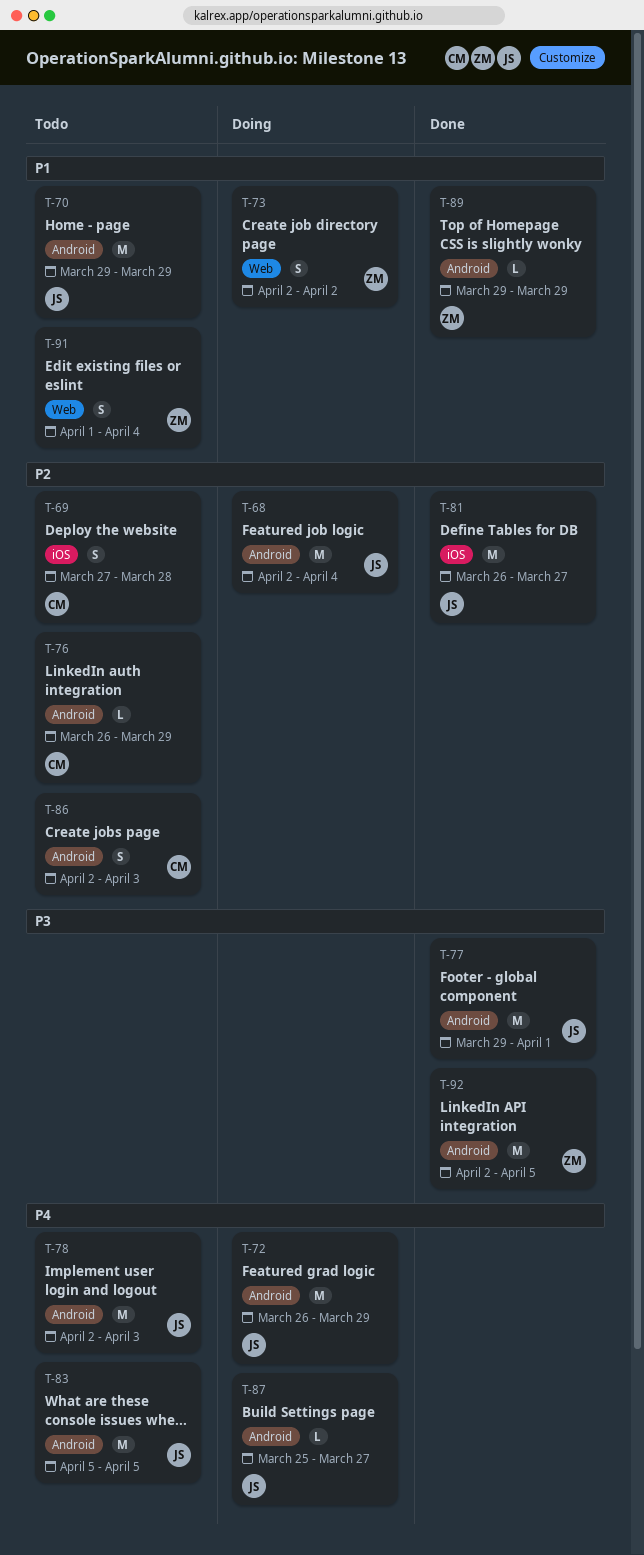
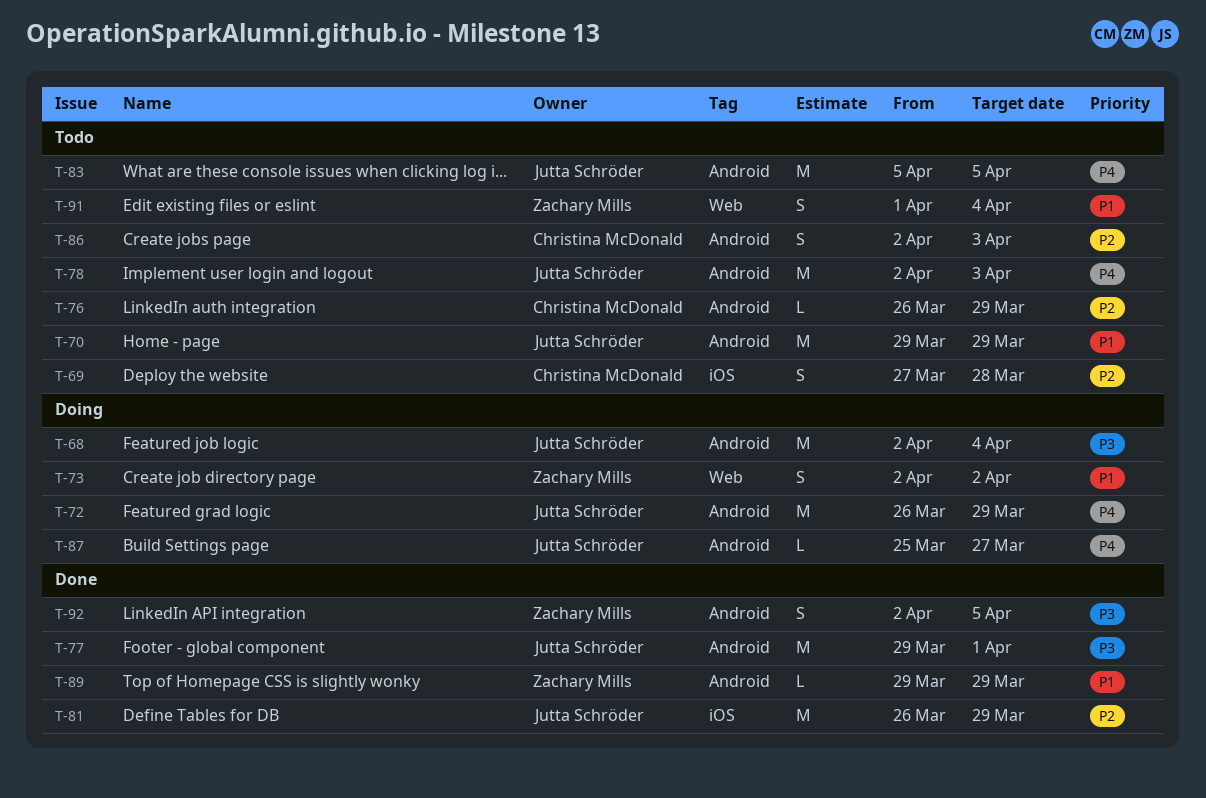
T-68, priority: P2 -> P3
T-81, due: Mar 27 -> Mar 29
T-92, estimate: M -> S

